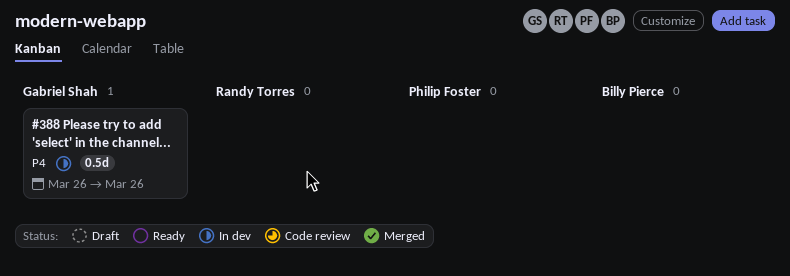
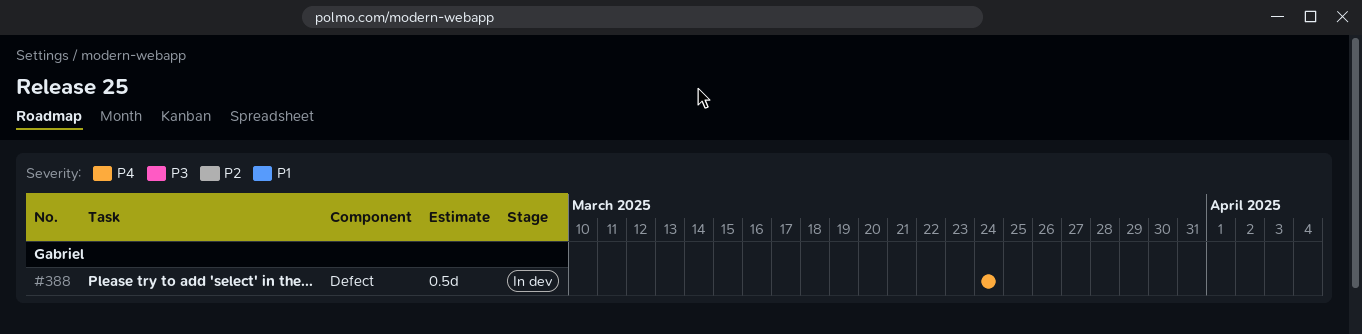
#388, start: Mar 26 -> Mar 24
#388, due: Mar 26 -> Mar 24

